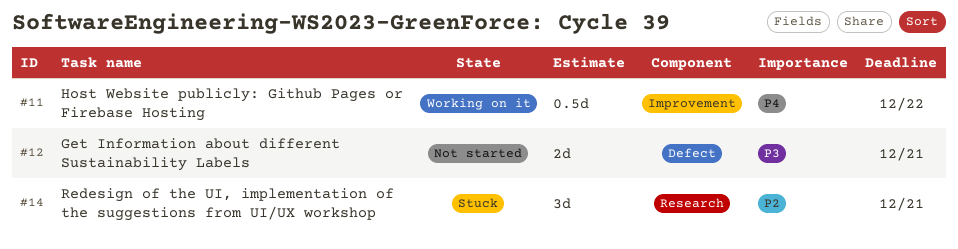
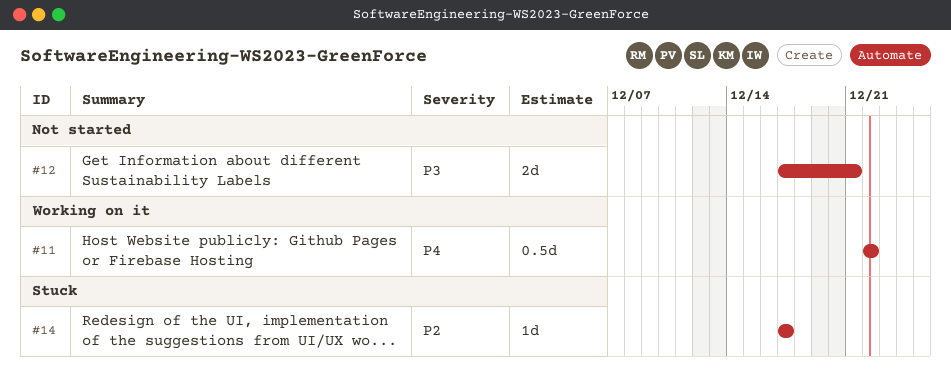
#14, estimate: 3d -> 1d
#14, due: Dec 21 -> Dec 17

